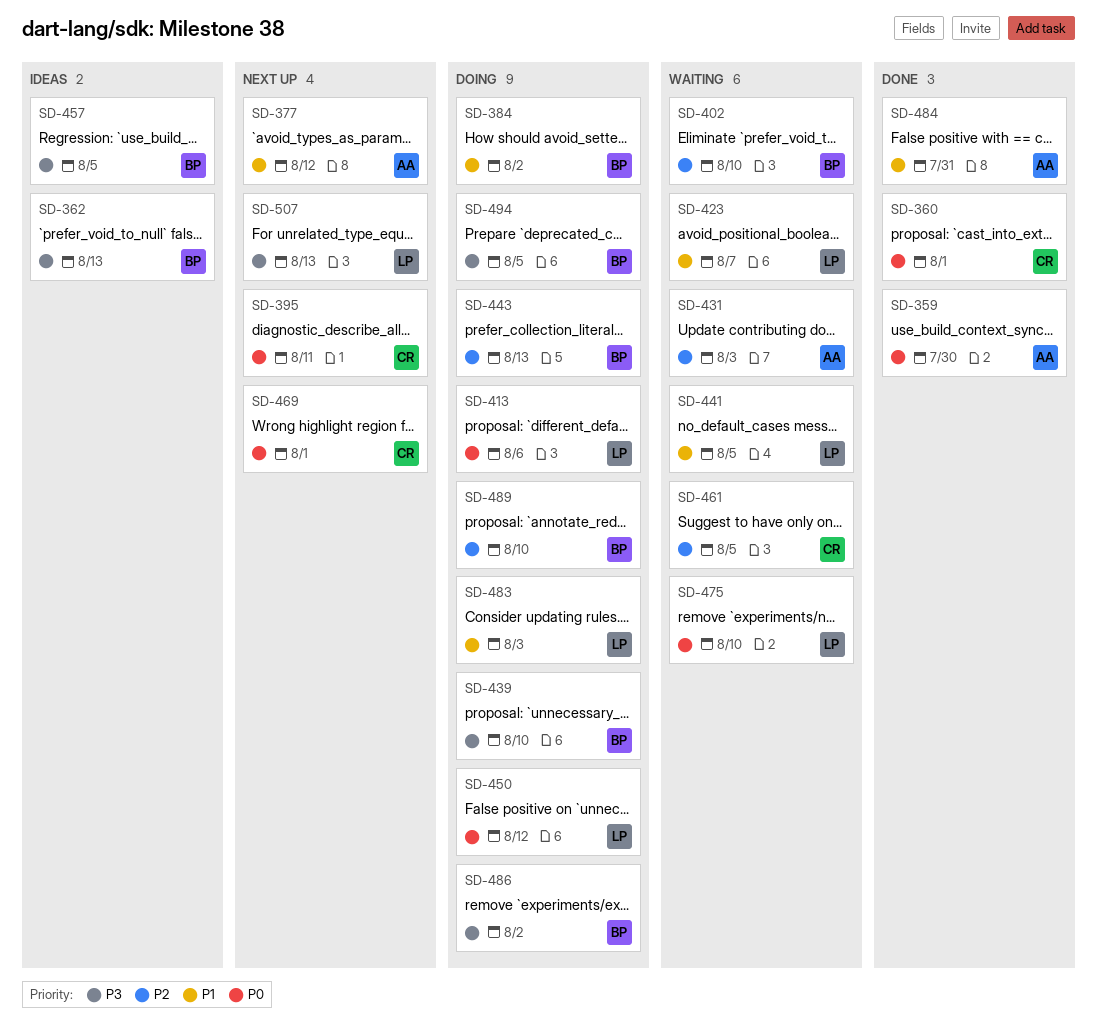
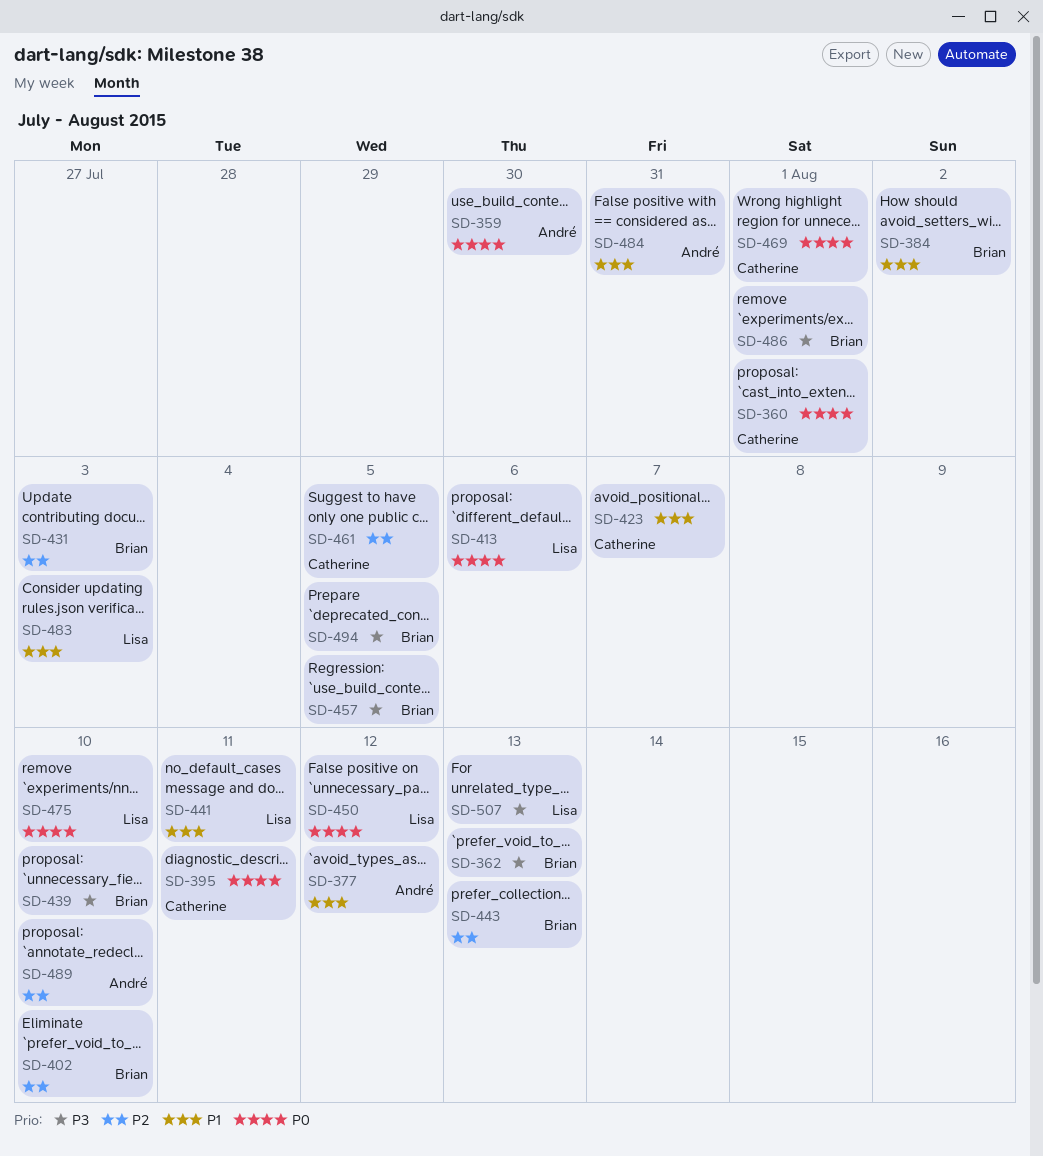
SD-423, owner: Lisa -> Catherine
SD-431, owner: André -> Brian
SD-441, due: Aug 5 -> Aug 11
SD-486, due: Aug 2 -> Aug 1
SD-489, owner: Brian -> André

